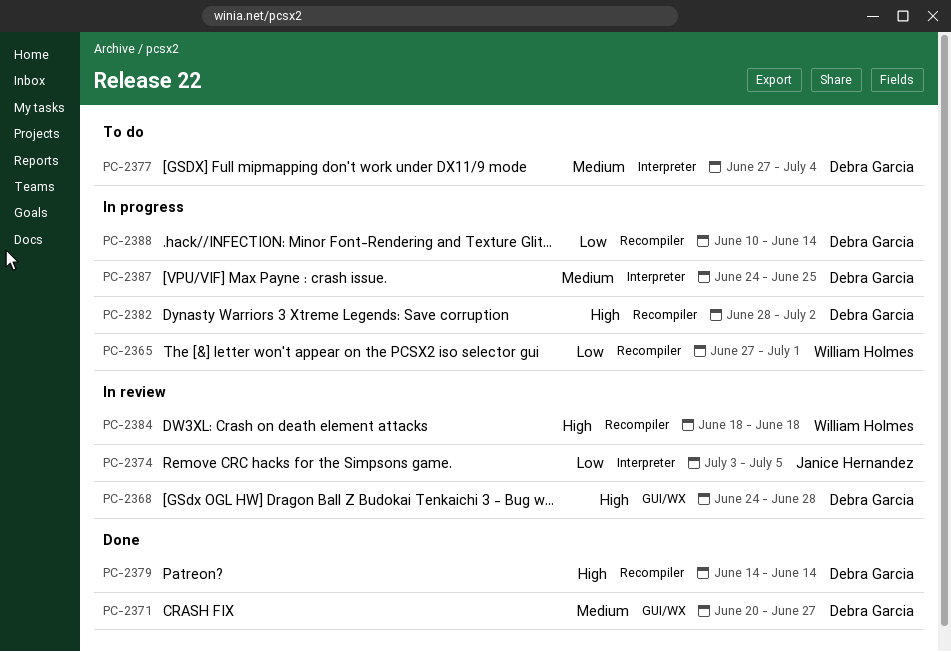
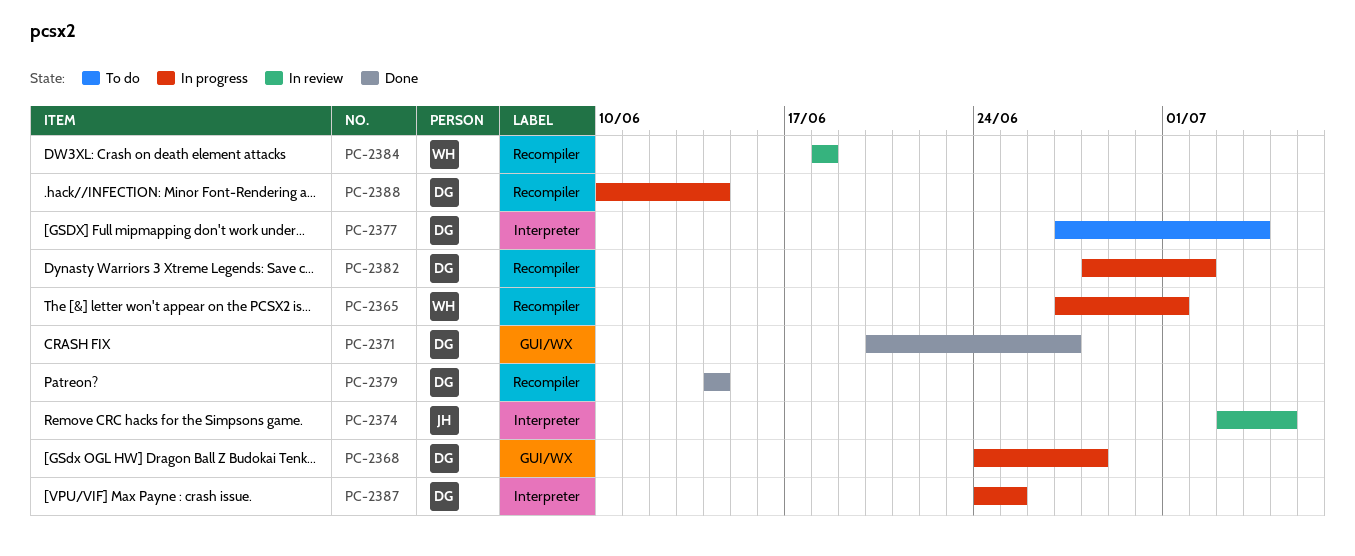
PC-2368, status: In review -> In progress

